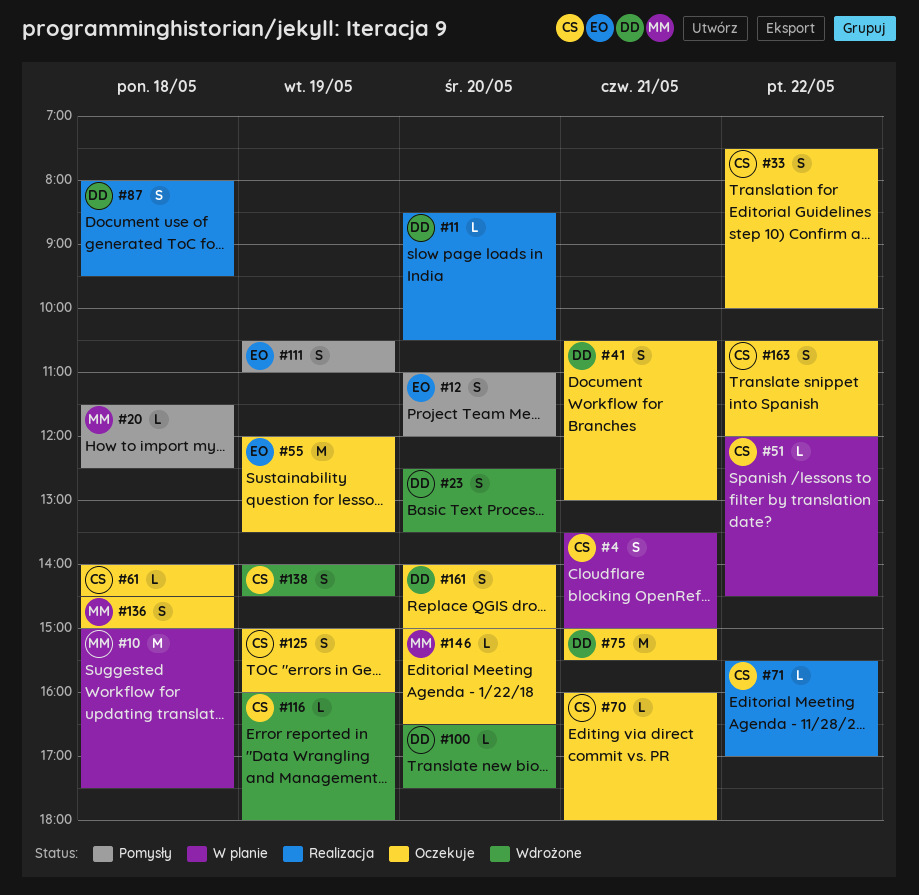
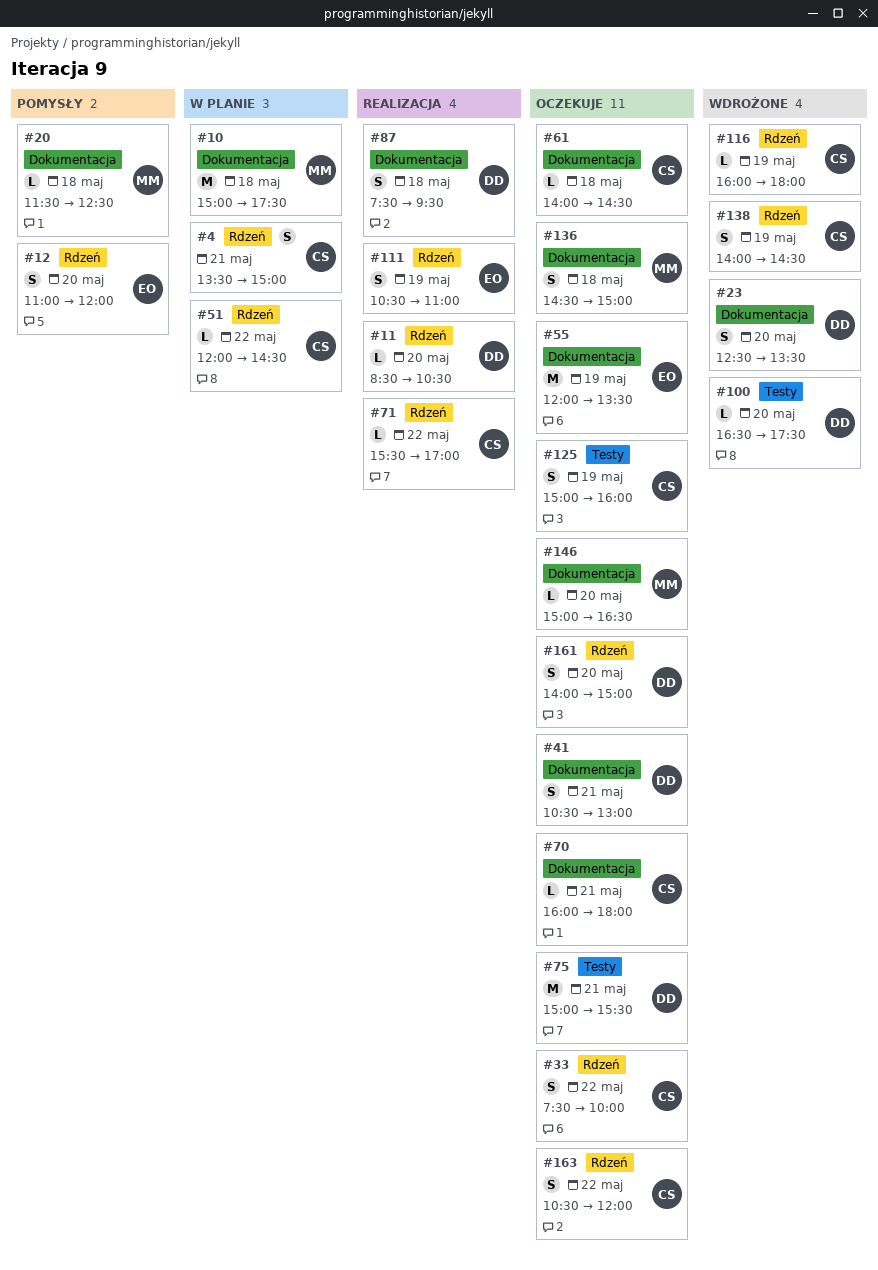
#87, begins: 08:00 -> 07:30
#111, status: Pomysły -> Realizacja

